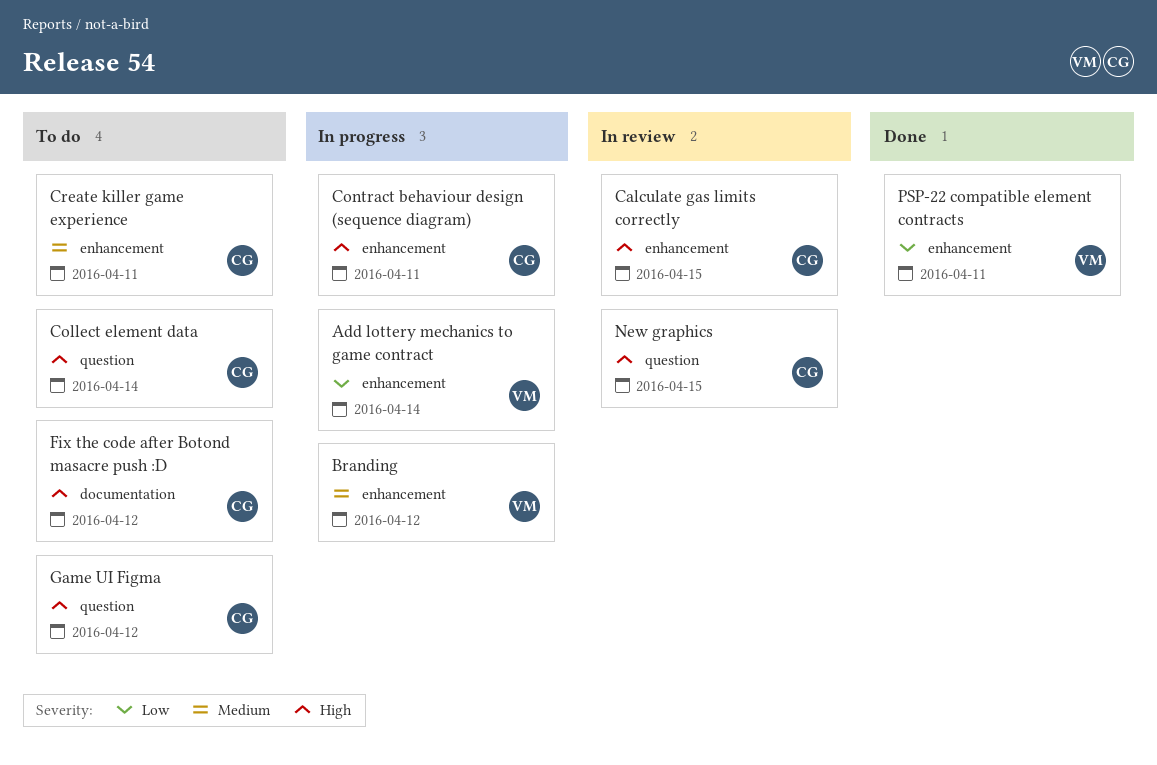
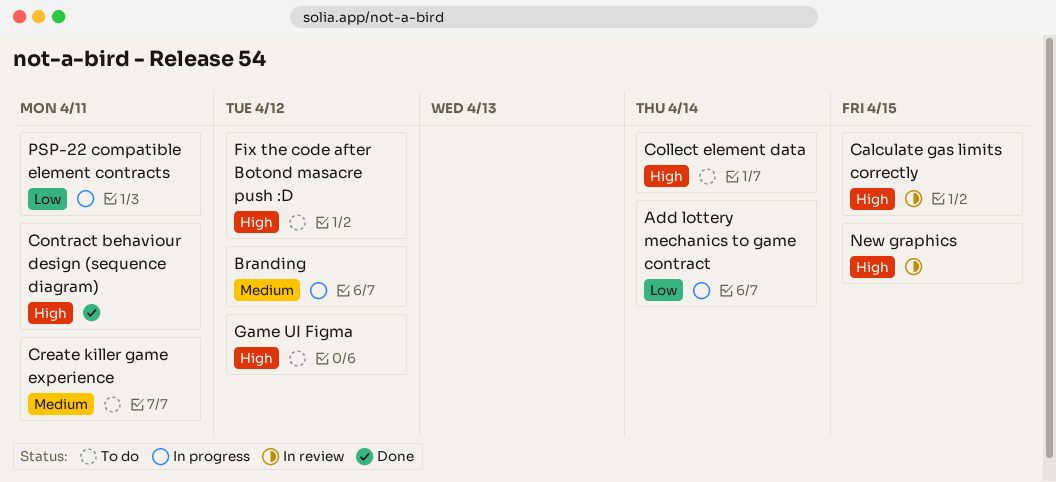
Contract behaviour design (sequence diagram), status: In progress -> Done
PSP-22 compatible element contracts, status: Done -> In progress

